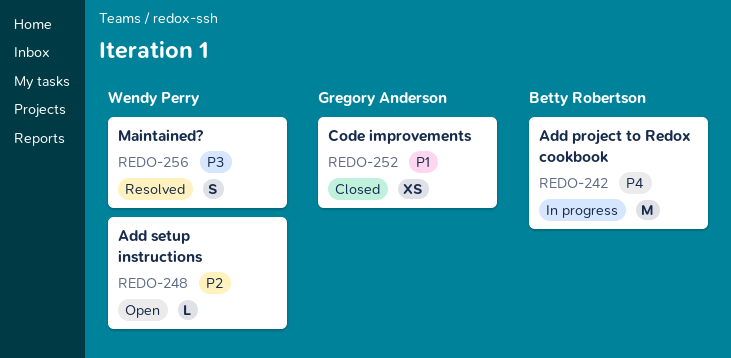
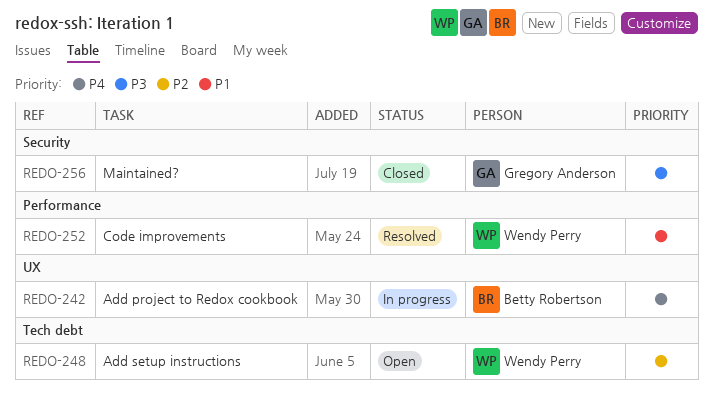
REDO-252, status: Closed -> Resolved
REDO-252, owner: Gregory Anderson -> Wendy Perry
REDO-256, status: Resolved -> Closed
REDO-256, owner: Wendy Perry -> Gregory Anderson

